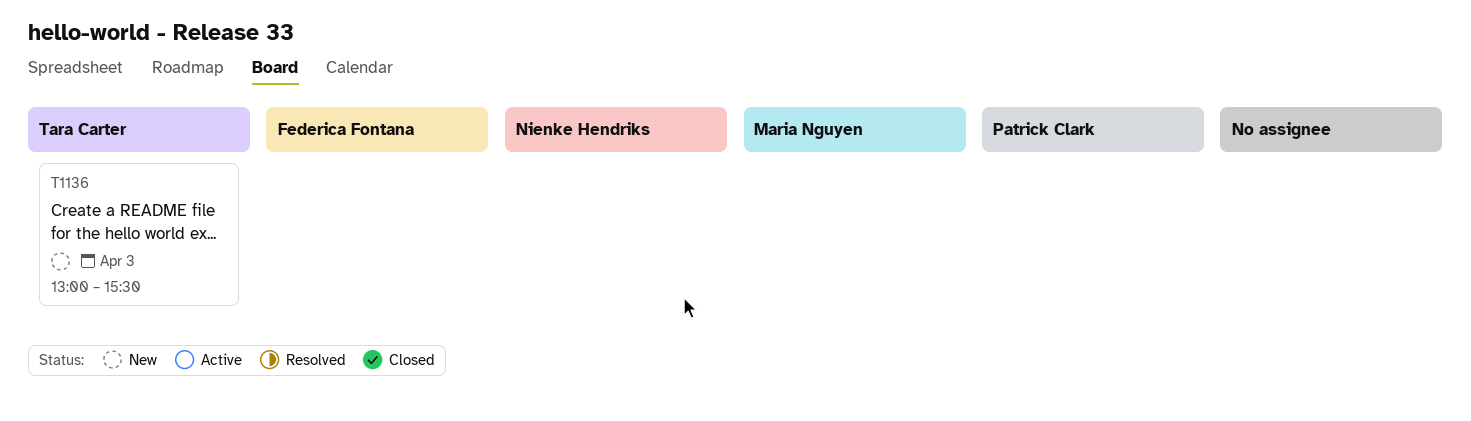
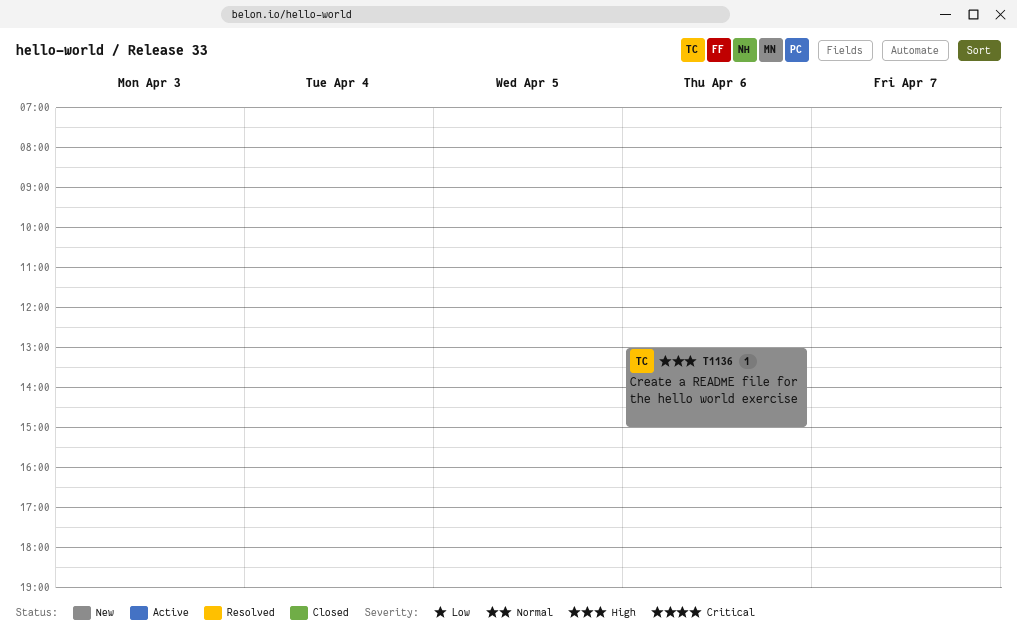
T1136, day: Apr 3 -> Apr 6
T1136, ends: 15:30 -> 15:00

